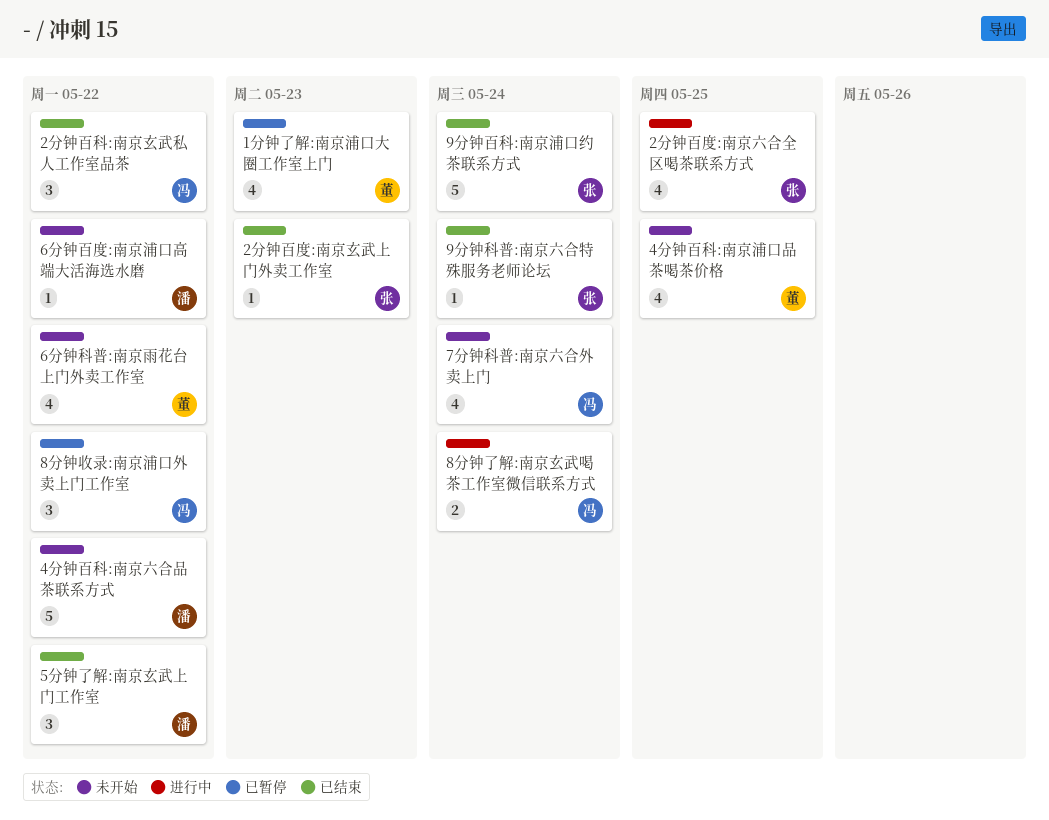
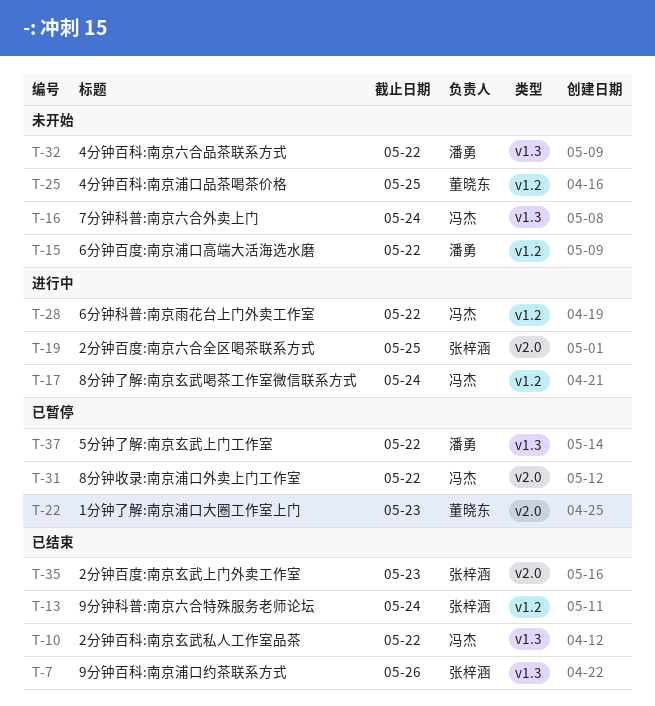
5分钟了解:南京玄武上门工作室, status: 已结束 -> 已暂停
6分钟科普:南京雨花台上门外卖工作室, status: 未开始 -> 进行中
6分钟科普:南京雨花台上门外卖工作室, owner: 董晓东 -> 冯杰
9分钟百科:南京浦口约茶联系方式, due: May 24 -> May 26

